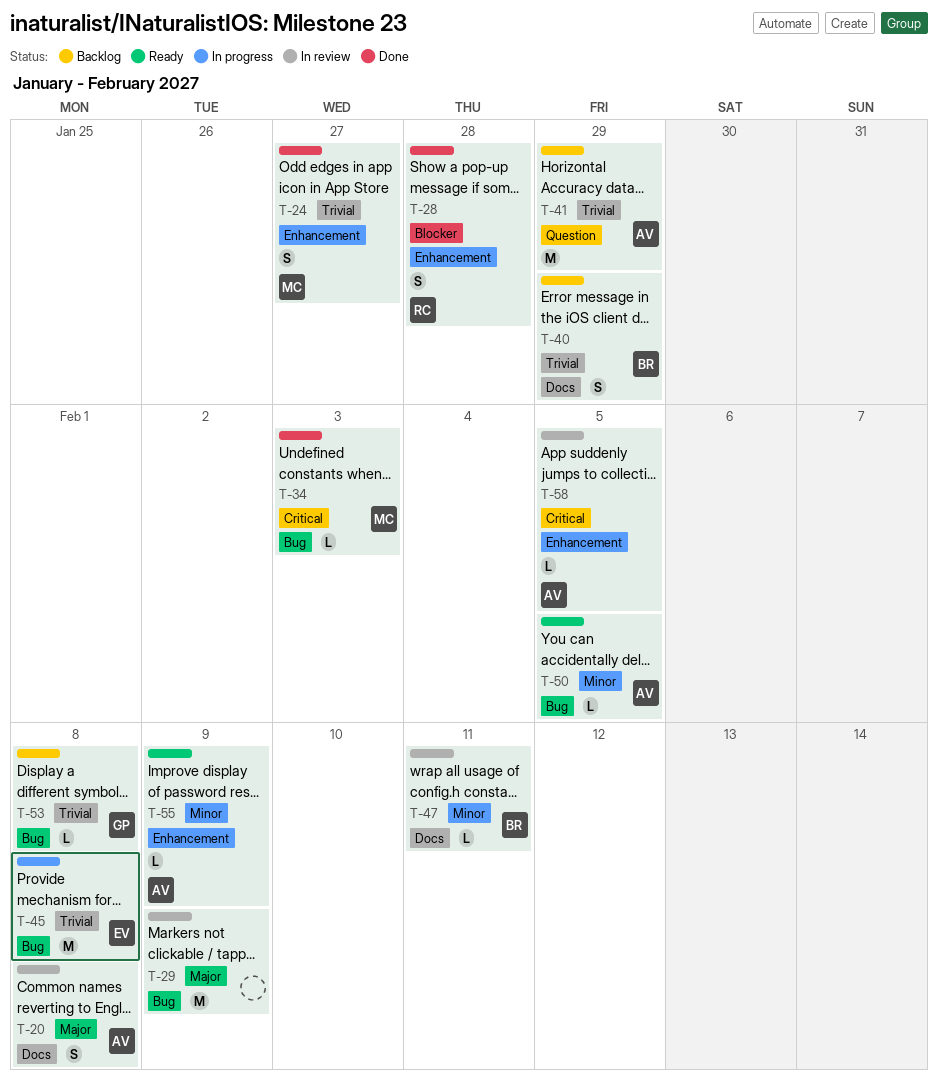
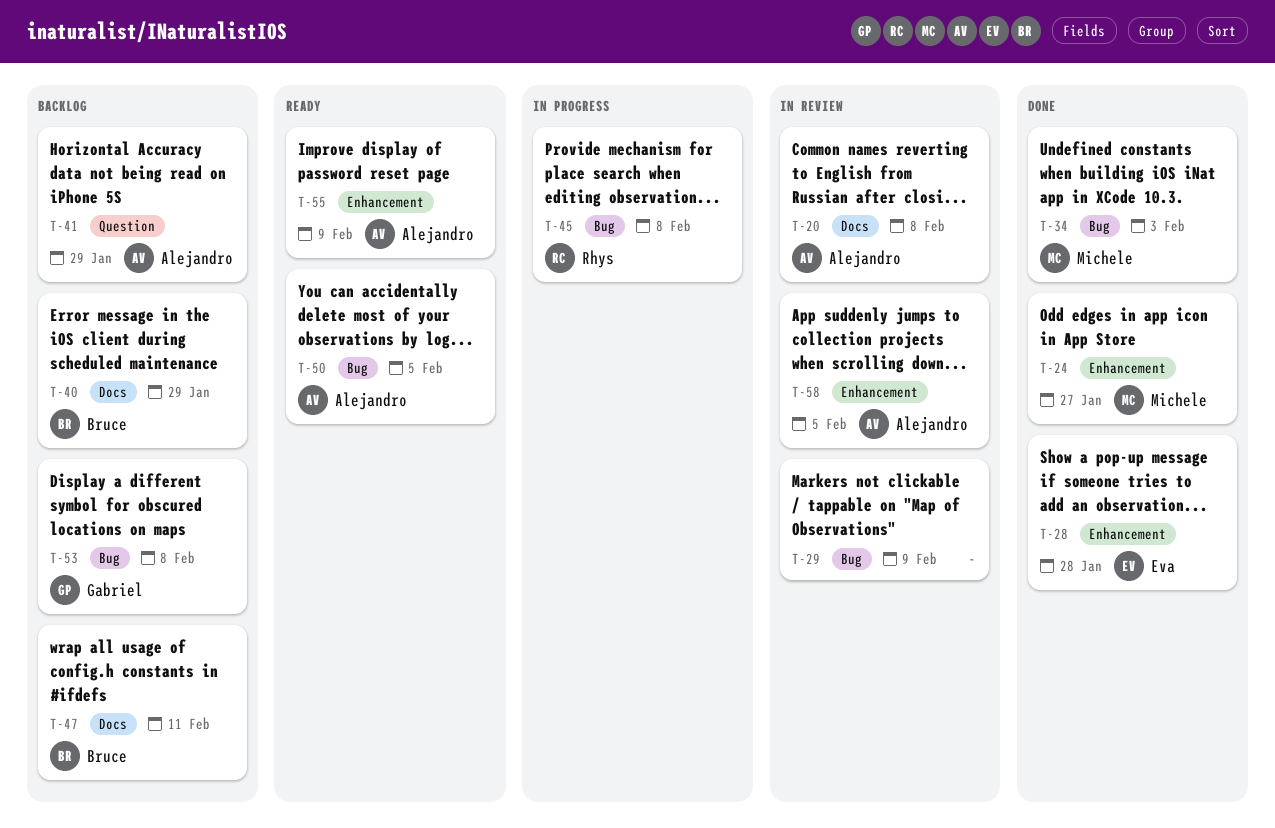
T-28, owner: Rhys -> Eva
T-45, owner: Eva -> Rhys
T-47, status: In review -> Backlog

